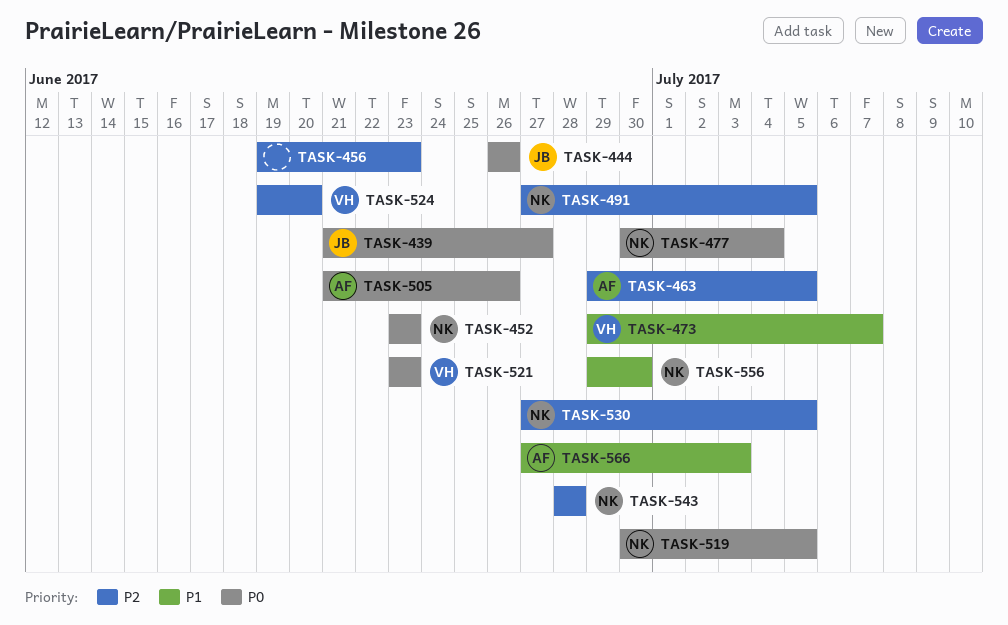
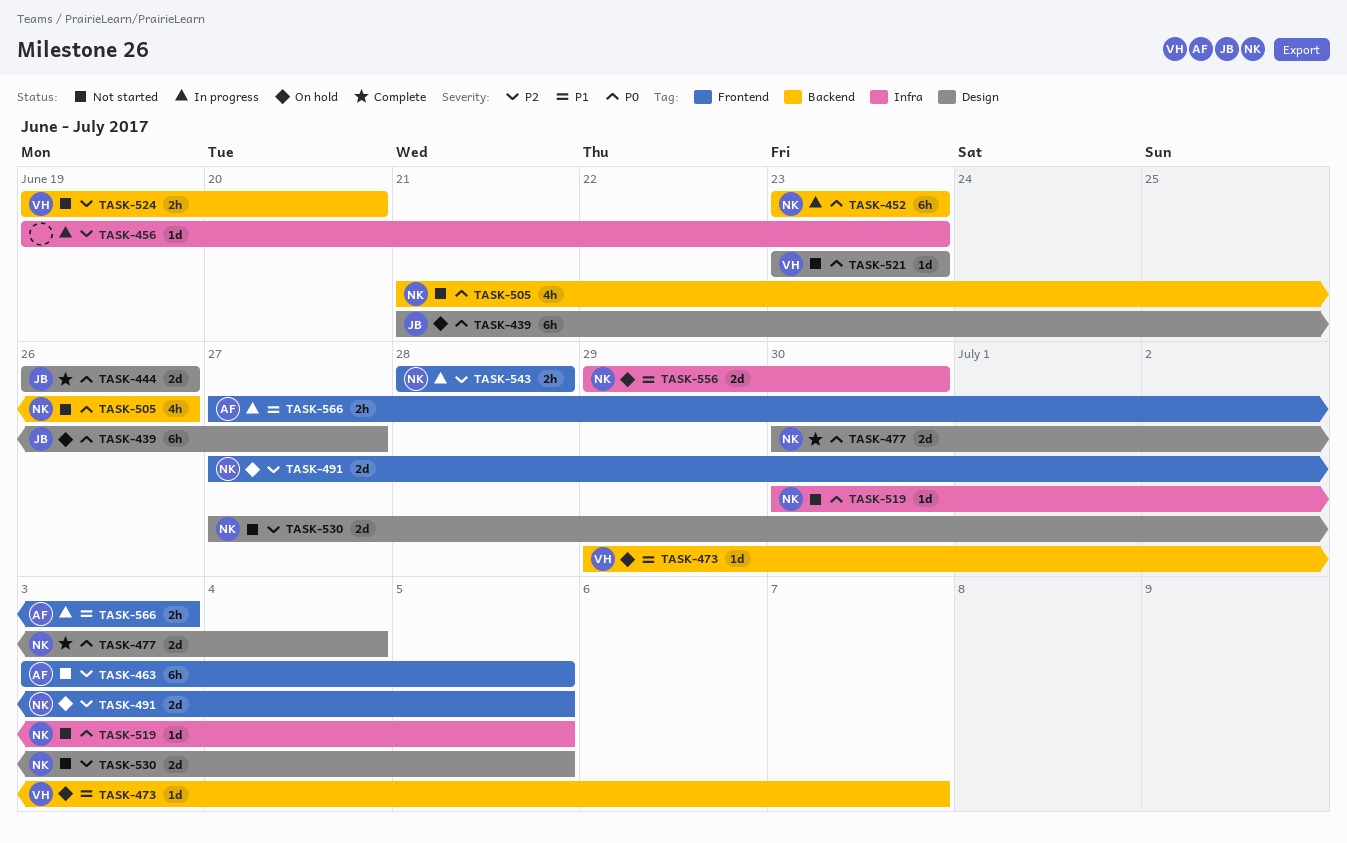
TASK-463, start: Jun 29 -> Jul 3
TASK-505, owner: AF -> NK

